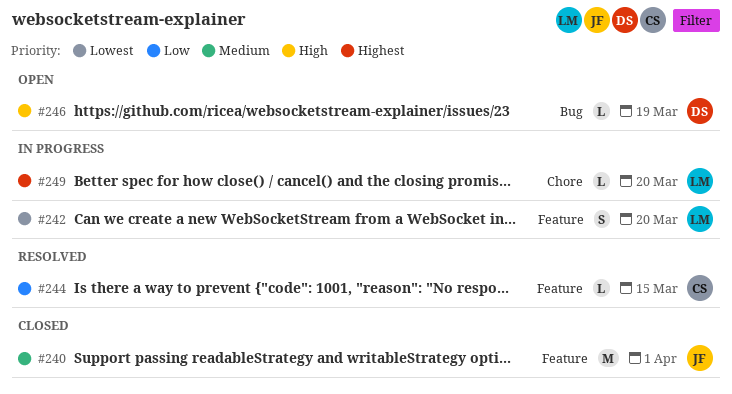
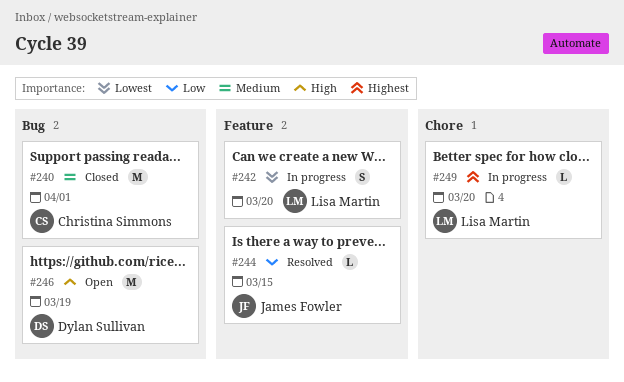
#240, owner: James Fowler -> Christina Simmons
#240, label: Feature -> Bug
#244, owner: Christina Simmons -> James Fowler
#246, estimate: L -> M

